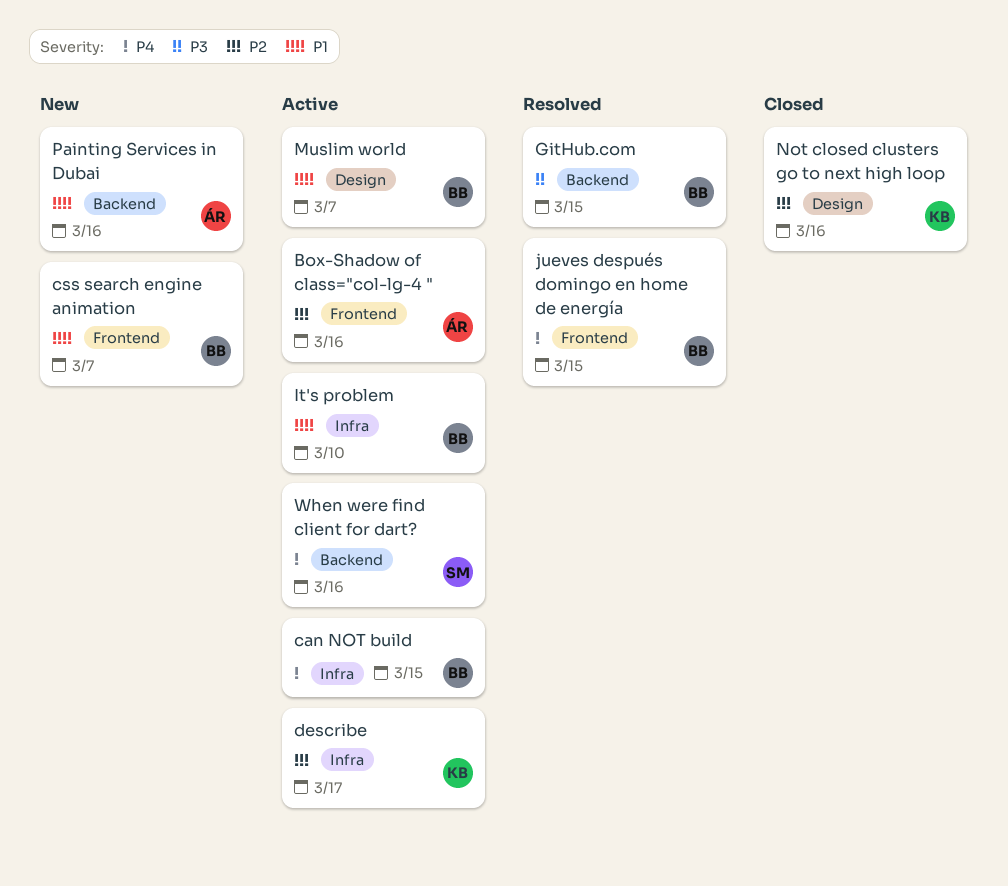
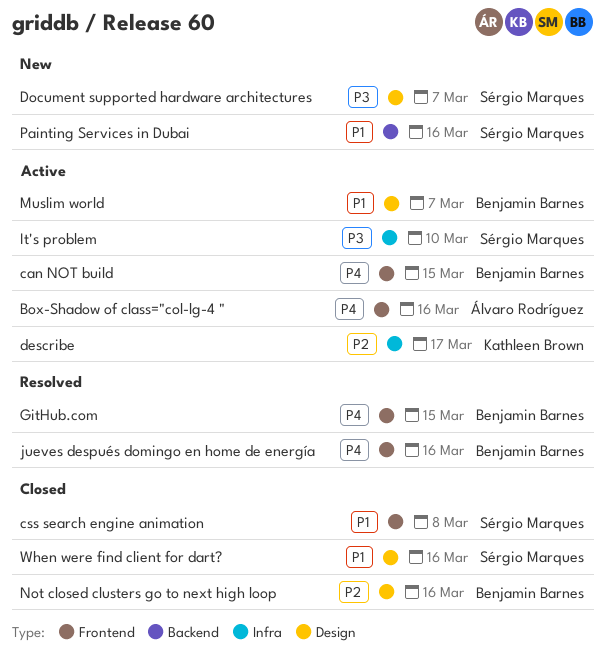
Box-Shadow of class="col-lg-4 ", priority: P2 -> P4
can NOT build, label: Infra -> Frontend
css search engine animation, status: New -> Closed
css search engine animation, owner: Benjamin Barnes -> Sérgio Marques
css search engine animation, due: Mar 7 -> Mar 8
Document supported hardware architectures: none -> present
GitHub.com, priority: P3 -> P4
GitHub.com, label: Backend -> Frontend
It's problem, owner: Benjamin Barnes -> Sérgio Marques
It's problem, priority: P1 -> P3
jueves después domingo en home de energía, due: Mar 15 -> Mar 16
Not closed clusters go to next high loop, owner: Kathleen Brown -> Benjamin Barnes
Painting Services in Dubai, owner: Álvaro Rodríguez -> Sérgio Marques
When were find client for dart?, status: Active -> Closed
When were find client for dart?, priority: P4 -> P1
When were find client for dart?, label: Backend -> Design

